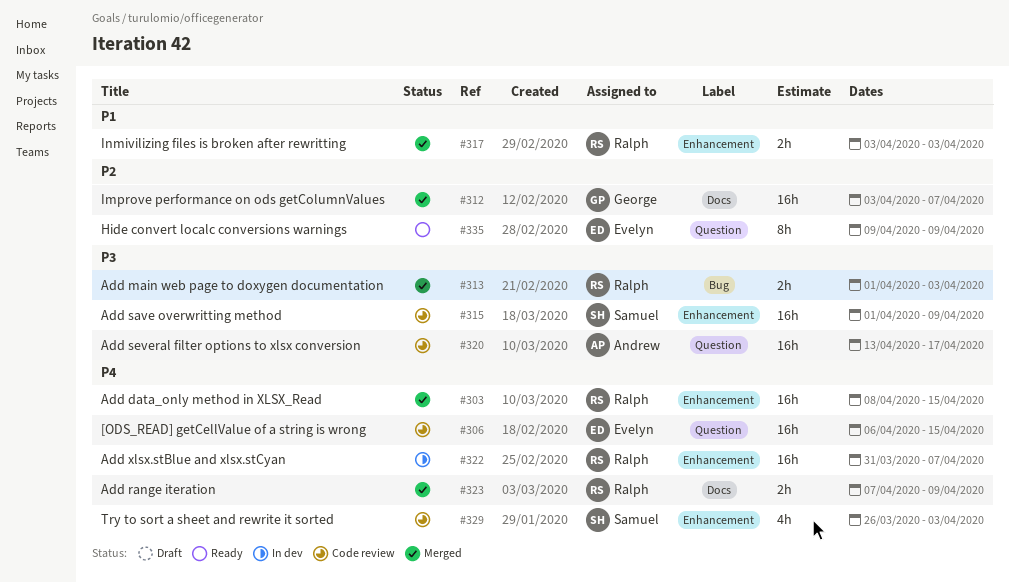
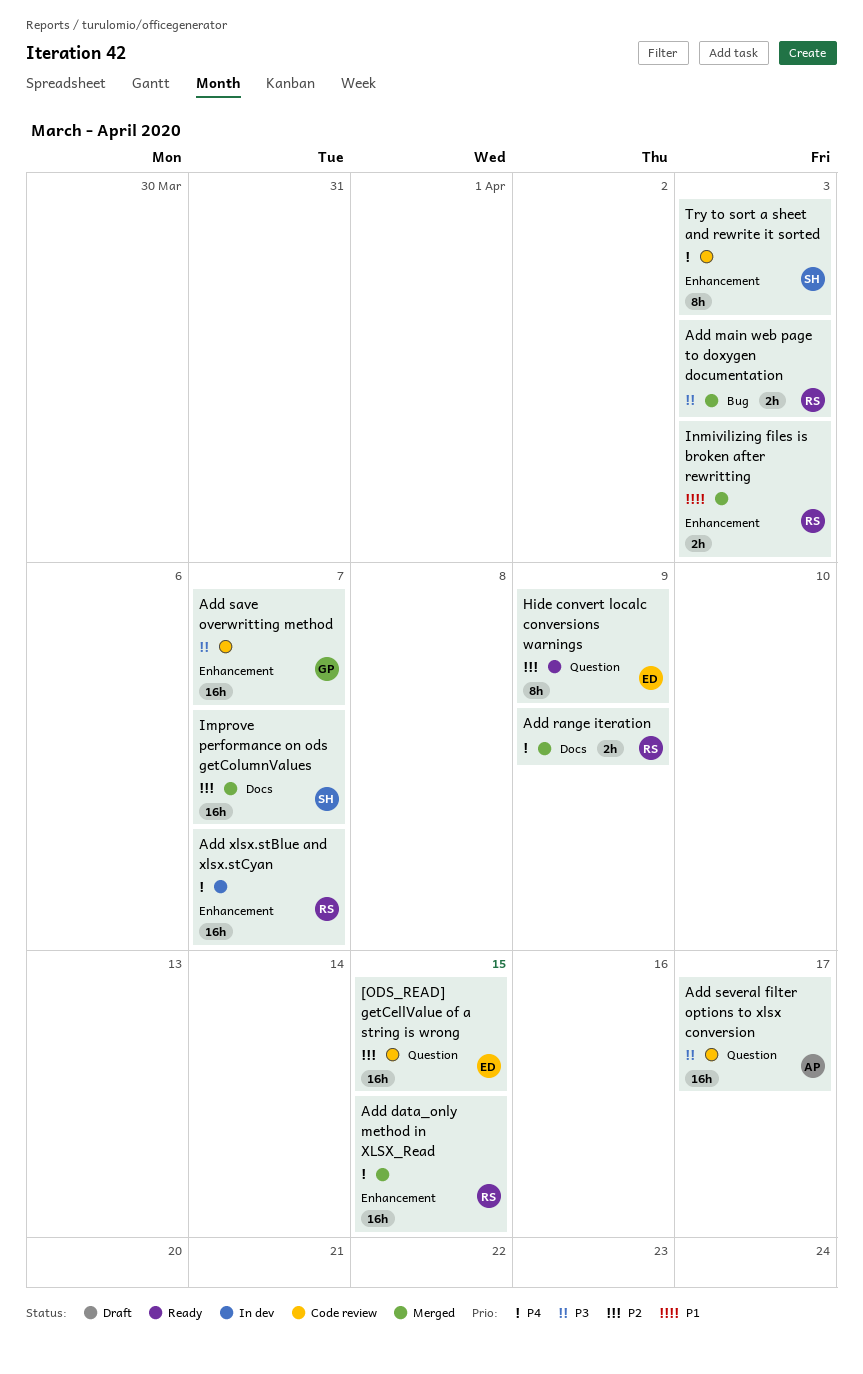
[ODS_READ] getCellValue of a string is wrong, priority: P4 -> P2
Add save overwritting method, owner: Samuel -> George
Add save overwritting method, due: Apr 9 -> Apr 7
Improve performance on ods getColumnValues, owner: George -> Samuel
Try to sort a sheet and rewrite it sorted, estimate: 4h -> 8h

